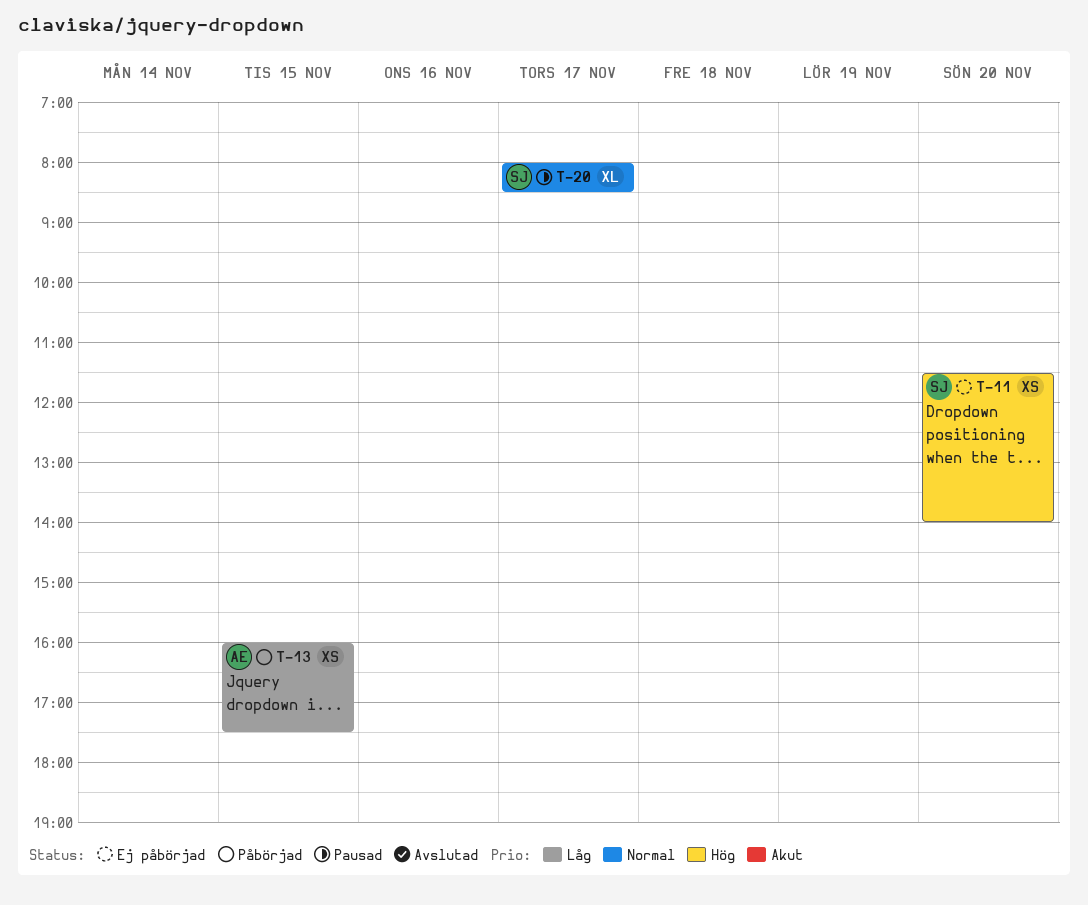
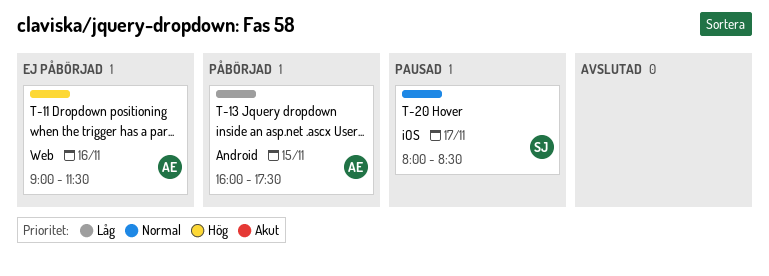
T-11, owner: SJ -> AE
T-11, day: Nov 20 -> Nov 16
T-11, begins: 11:30 -> 09:00
T-11, ends: 14:00 -> 11:30

